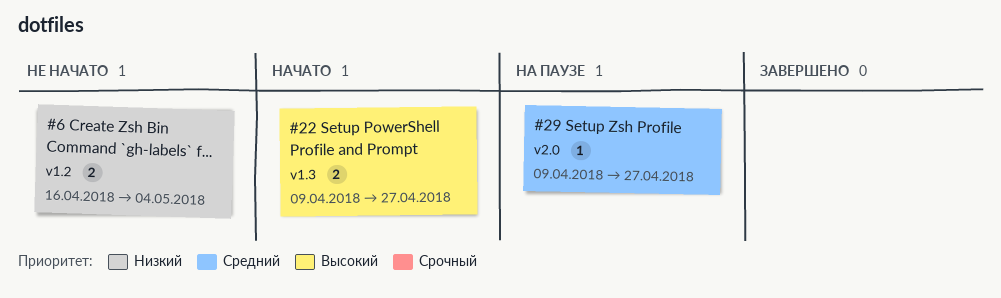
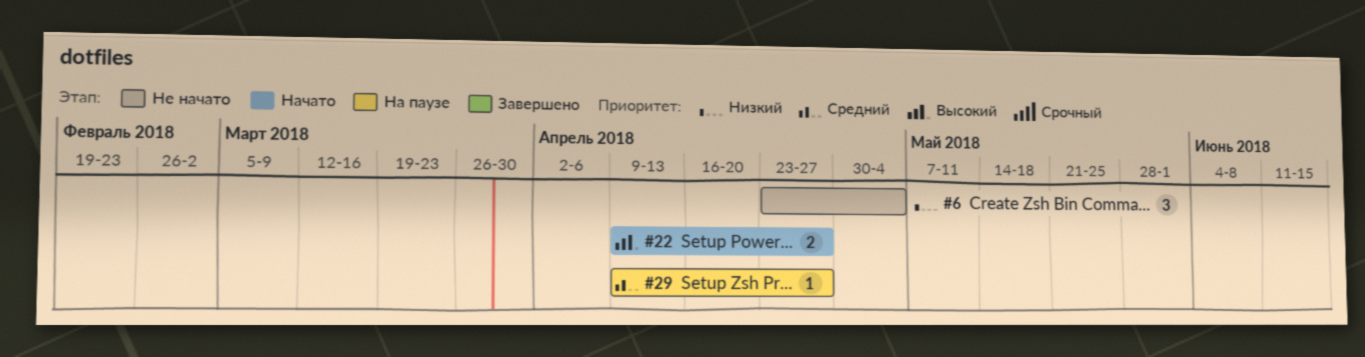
#6, estimate: 2 -> 3
#6, start: Apr 16 -> Apr 23

